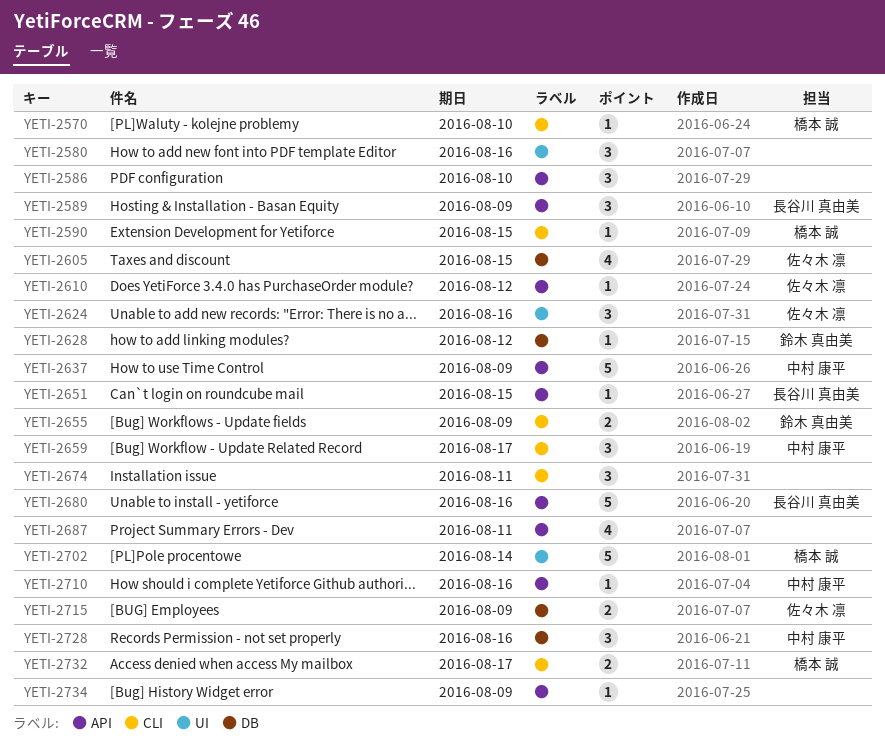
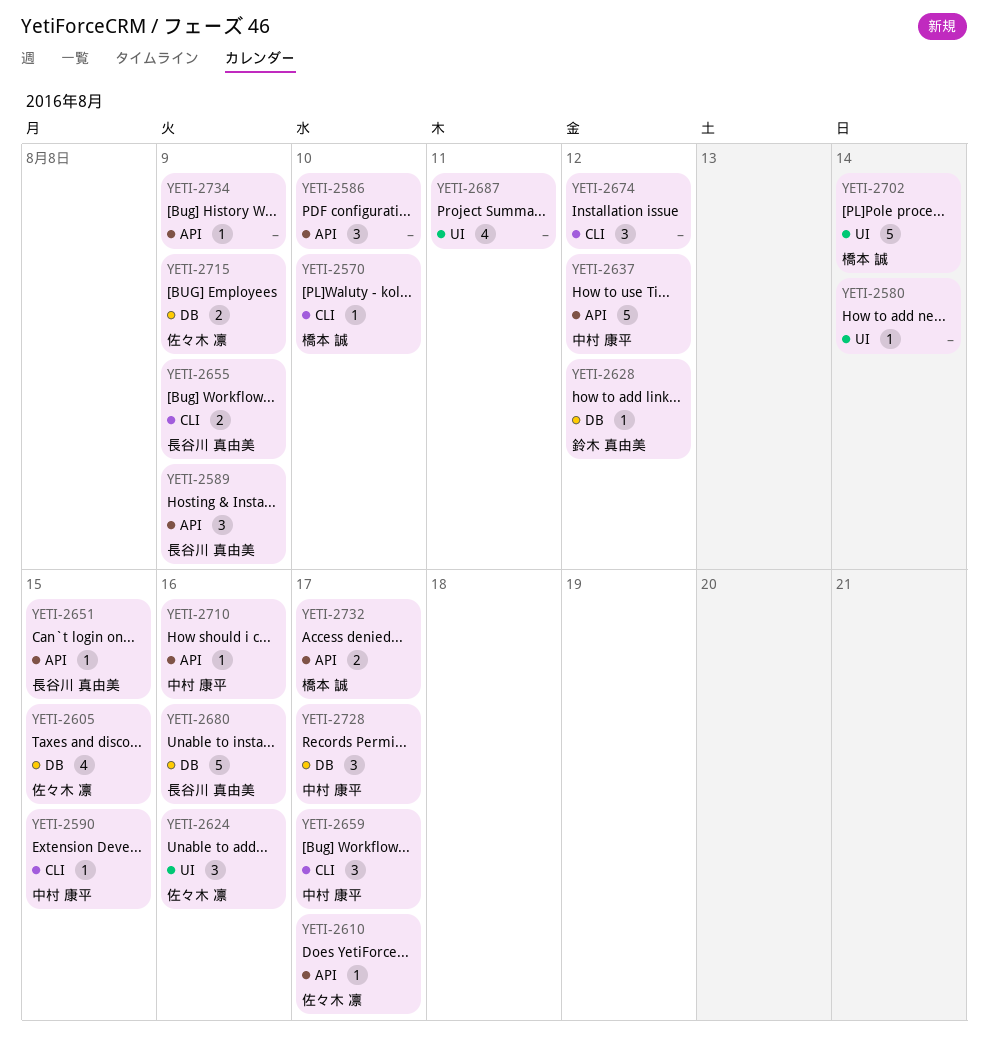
YETI-2580, estimate: 3 -> 1
YETI-2580, due: Aug 16 -> Aug 14
YETI-2590, owner: 橋本 誠 -> 中村 康平
YETI-2610, due: Aug 12 -> Aug 17
YETI-2637, due: Aug 9 -> Aug 12
YETI-2655, owner: 鈴木 真由美 -> 長谷川 真由美
YETI-2674, due: Aug 11 -> Aug 12
YETI-2680, label: API -> DB
YETI-2687, label: API -> UI
YETI-2728, due: Aug 16 -> Aug 17
YETI-2732, label: CLI -> API

